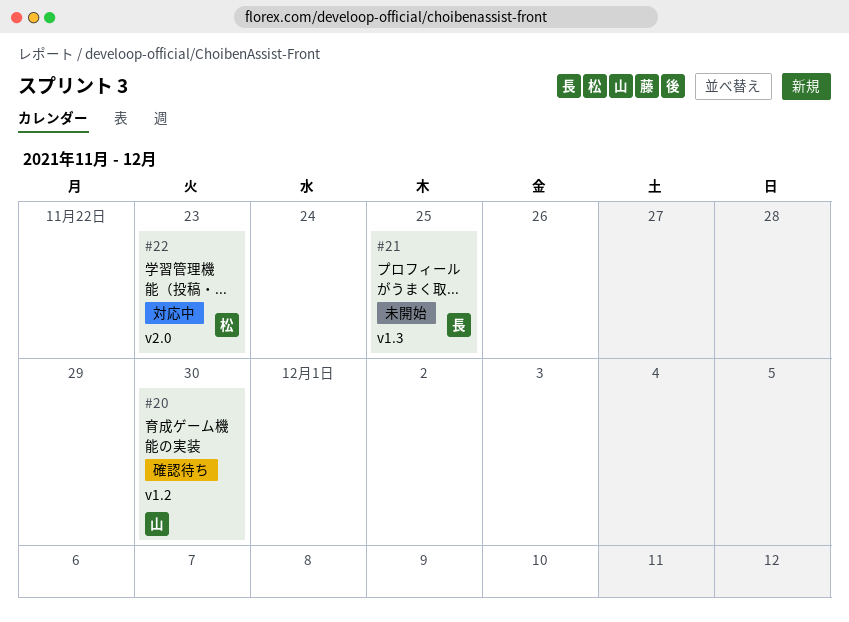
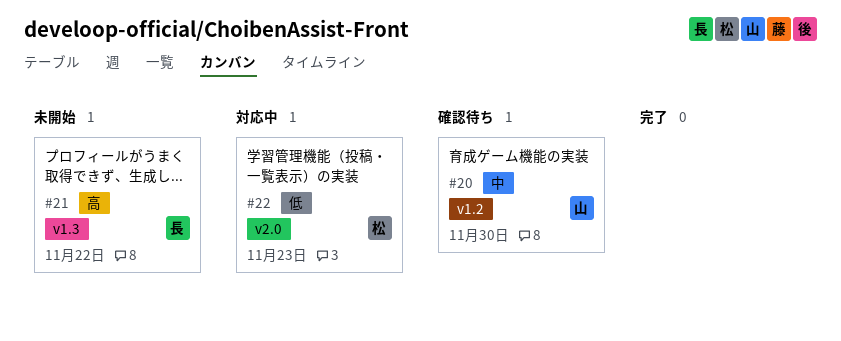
#21, due: Nov 25 -> Nov 22

